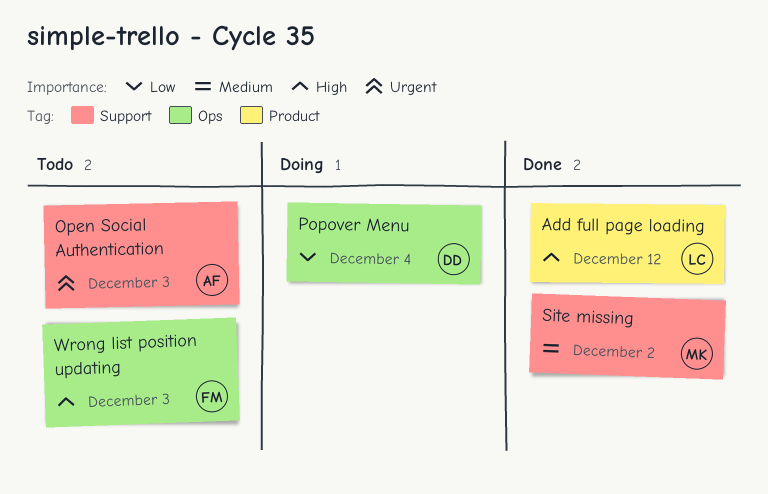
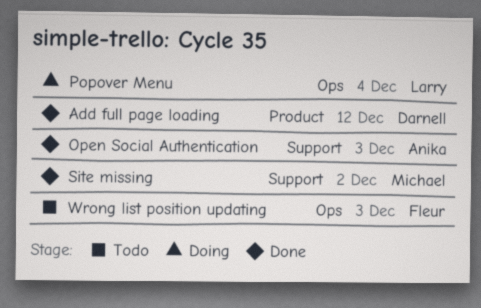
Add full page loading, owner: Larry -> Darnell
Open Social Authentication, status: Todo -> Done
Popover Menu, owner: Darnell -> Larry

